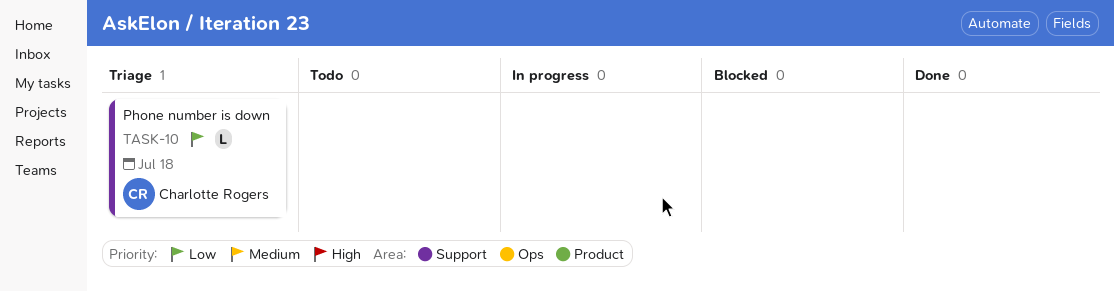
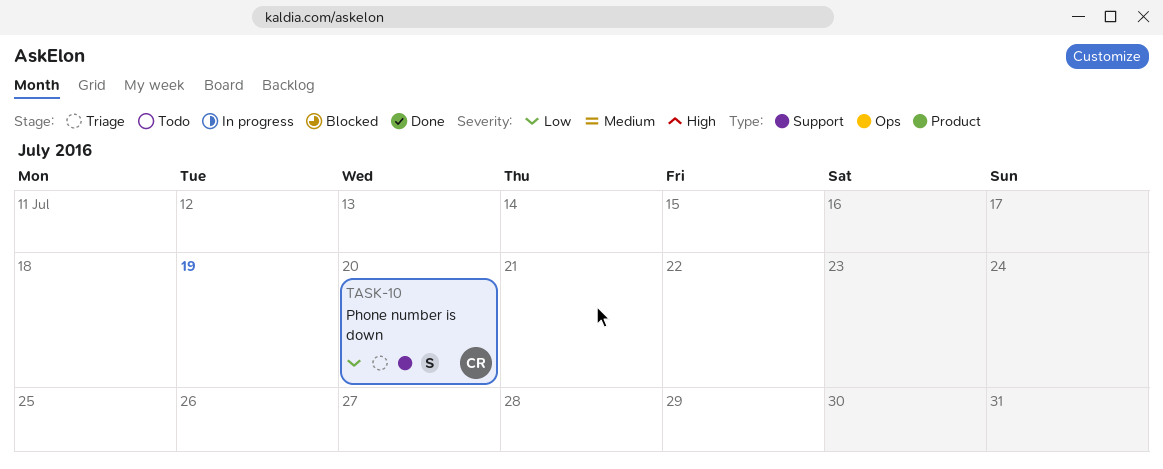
TASK-10, estimate: L -> S
TASK-10, due: Jul 18 -> Jul 20

